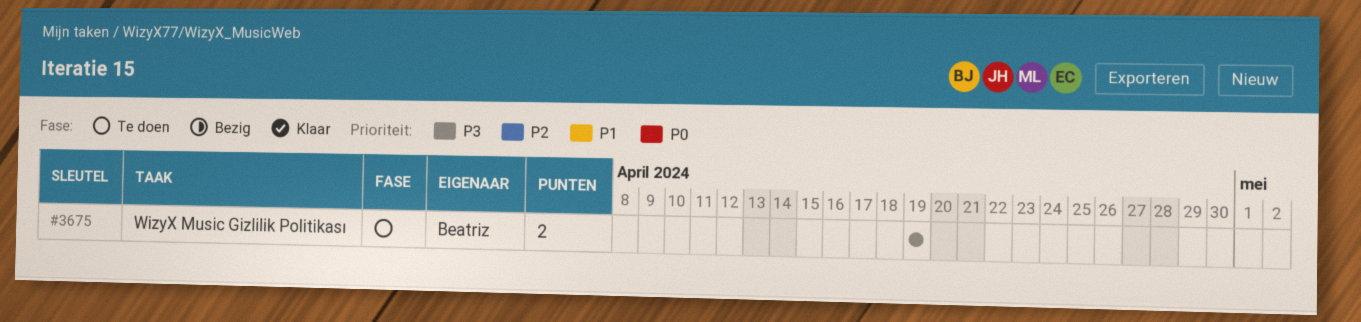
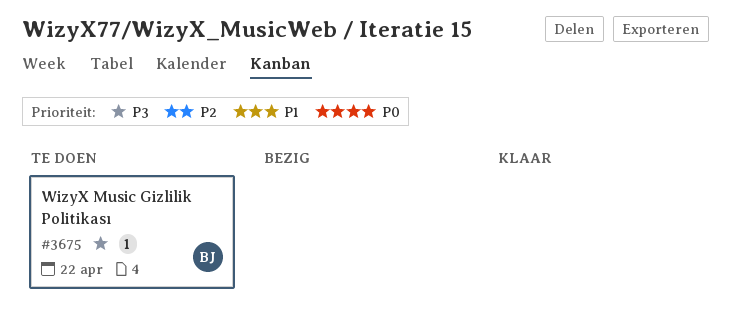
#3675, estimate: 2 -> 1
#3675, due: Apr 19 -> Apr 22

